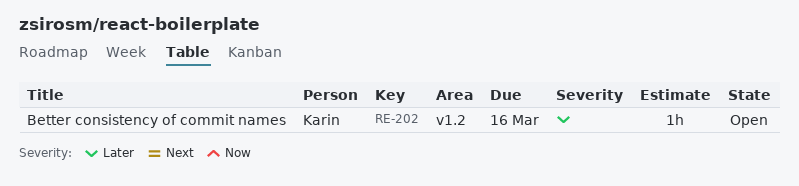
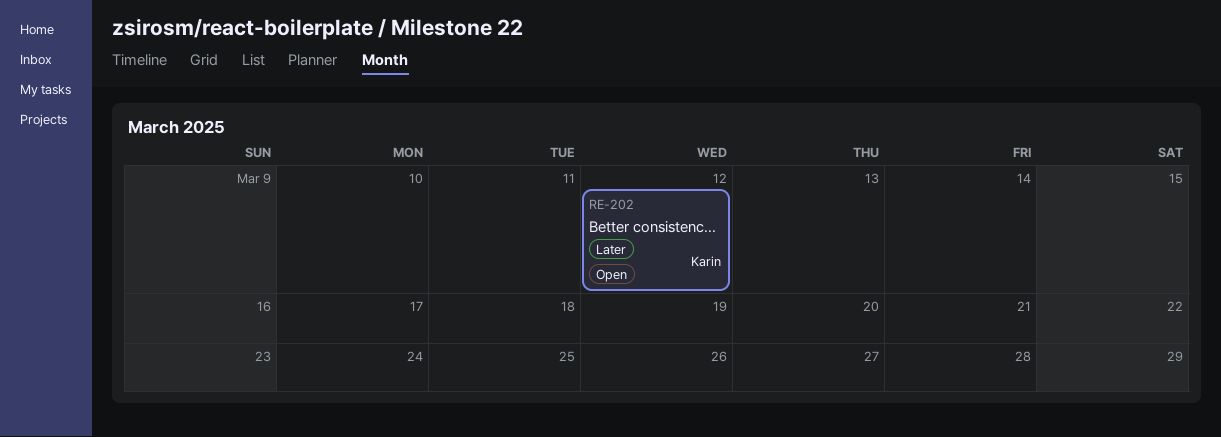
RE-202, due: Mar 16 -> Mar 12

